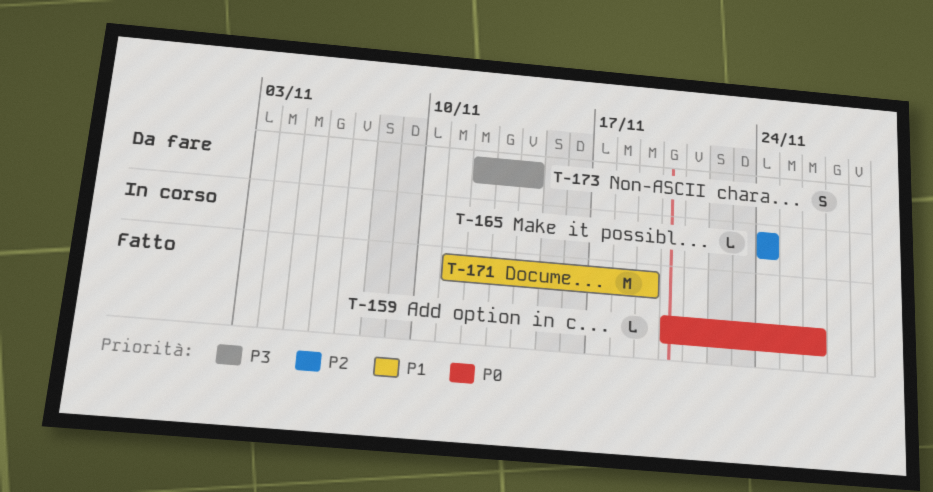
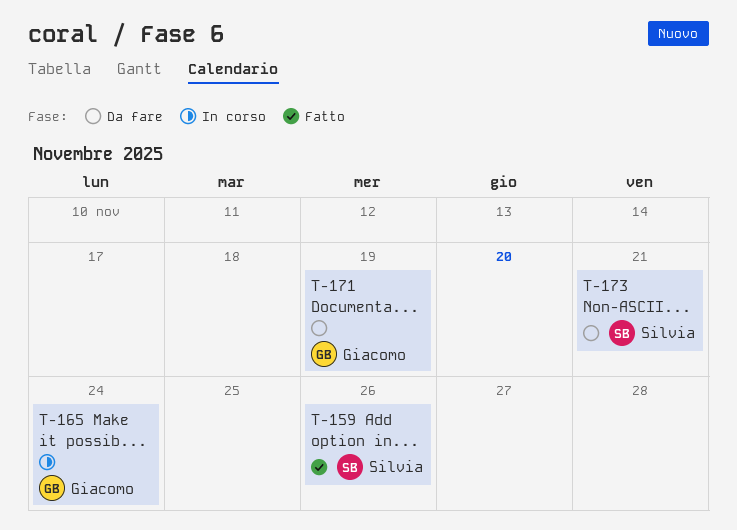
T-171, status: Fatto -> Da fare
T-173, due: Nov 14 -> Nov 21

